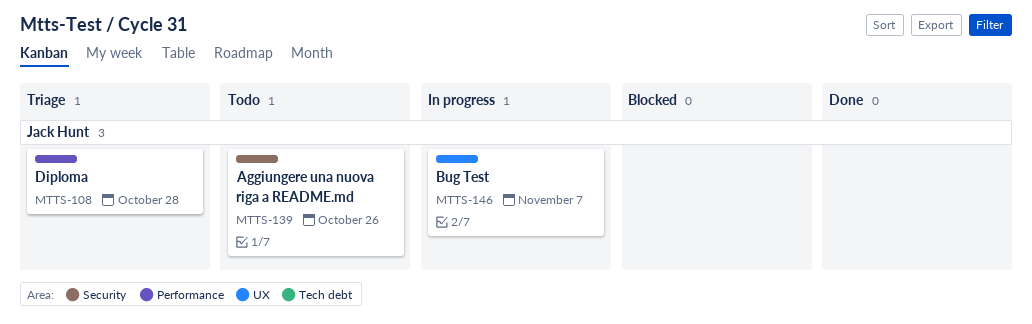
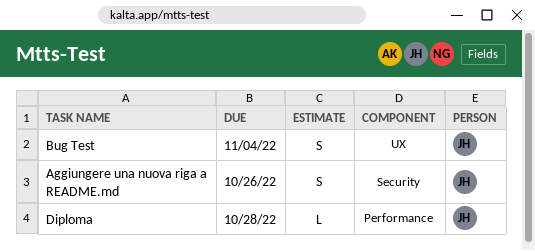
Bug Test, due: Nov 7 -> Nov 4

